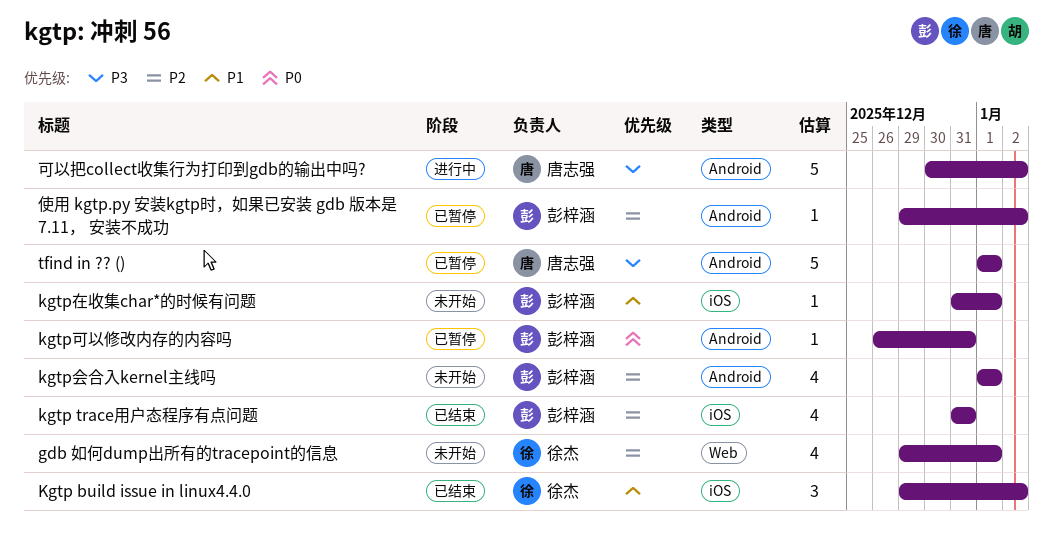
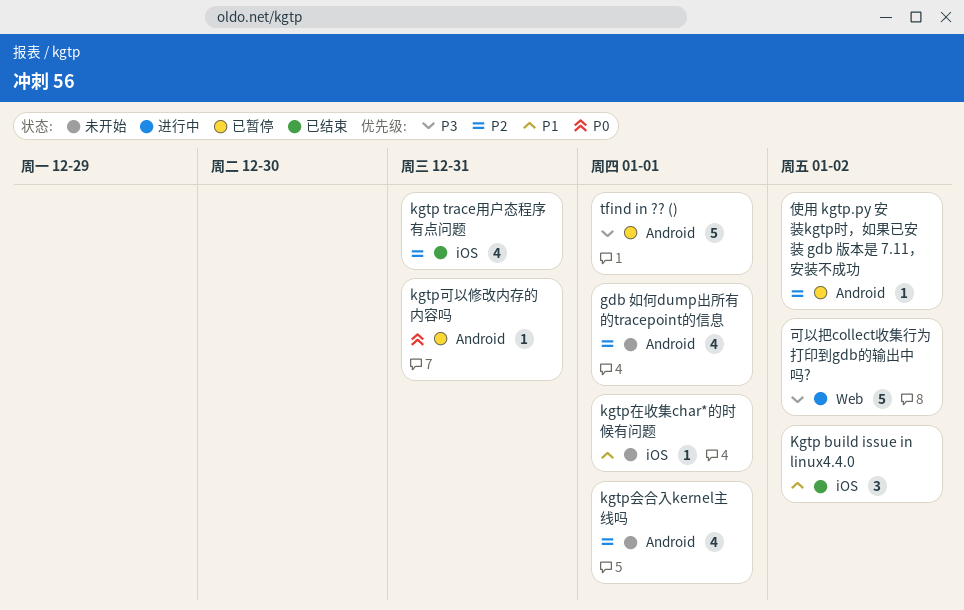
gdb 如何dump出所有的tracepoint的信息, label: Web -> Android
可以把collect收集行为打印到gdb的输出中吗?, label: Android -> Web

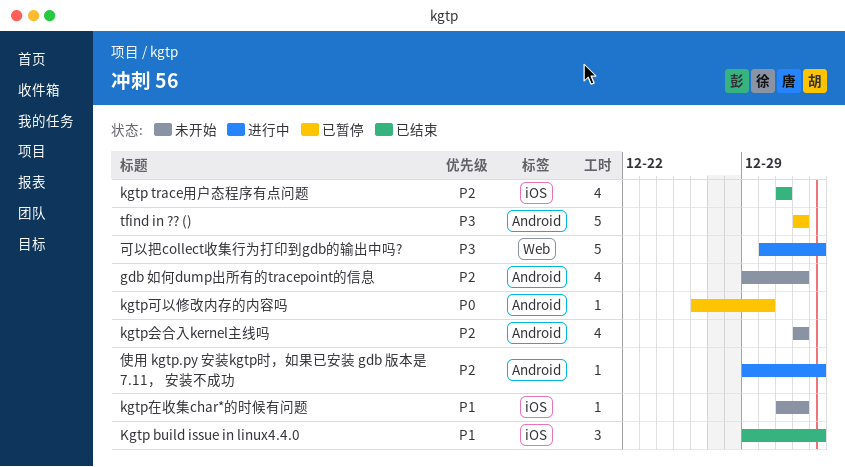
kgtp可以修改内存的内容吗, due: Dec 31 -> Dec 30
使用 kgtp.py 安装kgtp时，如果已安装 gdb 版本是 7.11， 安装不成功, status: 已暂停 -> 进行中

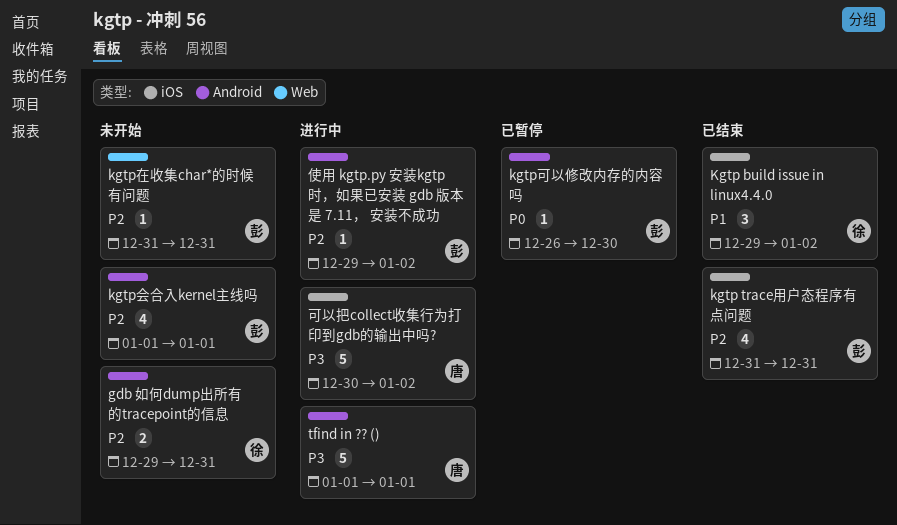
gdb 如何dump出所有的tracepoint的信息, estimate: 4 -> 2
gdb 如何dump出所有的tracepoint的信息, due: Jan 1 -> Dec 31
kgtp在收集char*的时候有问题, priority: P1 -> P2
kgtp在收集char*的时候有问题, label: iOS -> Web
kgtp在收集char*的时候有问题, due: Jan 1 -> Dec 31
tfind in ?? (), status: 已暂停 -> 进行中
可以把collect收集行为打印到gdb的输出中吗?, label: Web -> iOS

